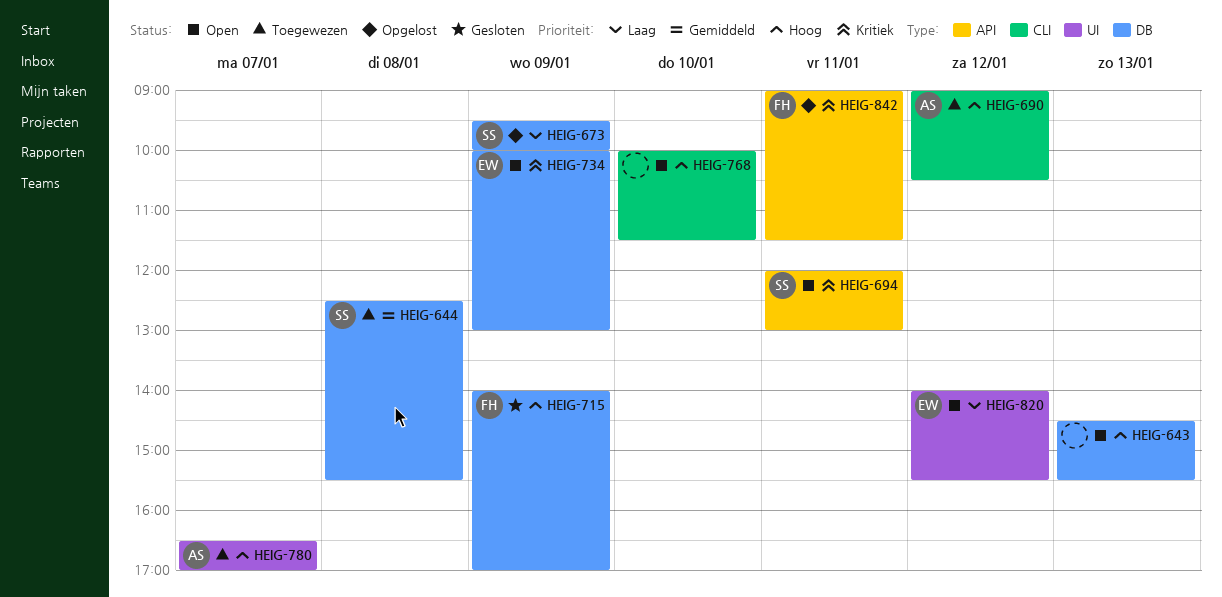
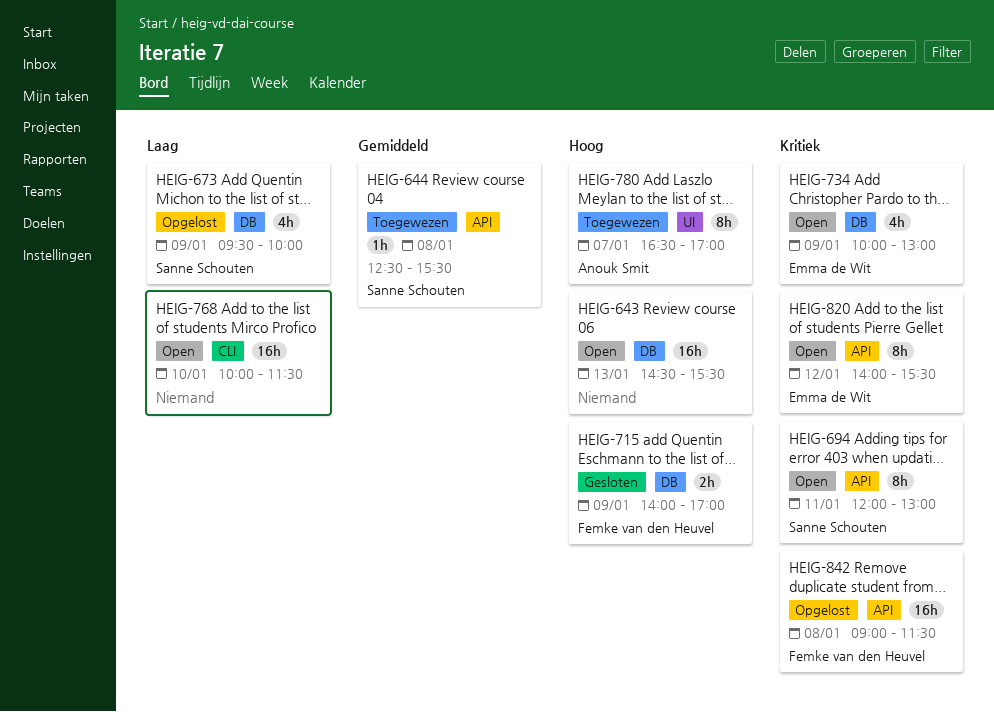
HEIG-644, label: DB -> API
HEIG-690: present -> none
HEIG-768, priority: Hoog -> Laag
HEIG-820, priority: Laag -> Kritiek
HEIG-820, label: UI -> API
HEIG-842, day: Jan 11 -> Jan 8

